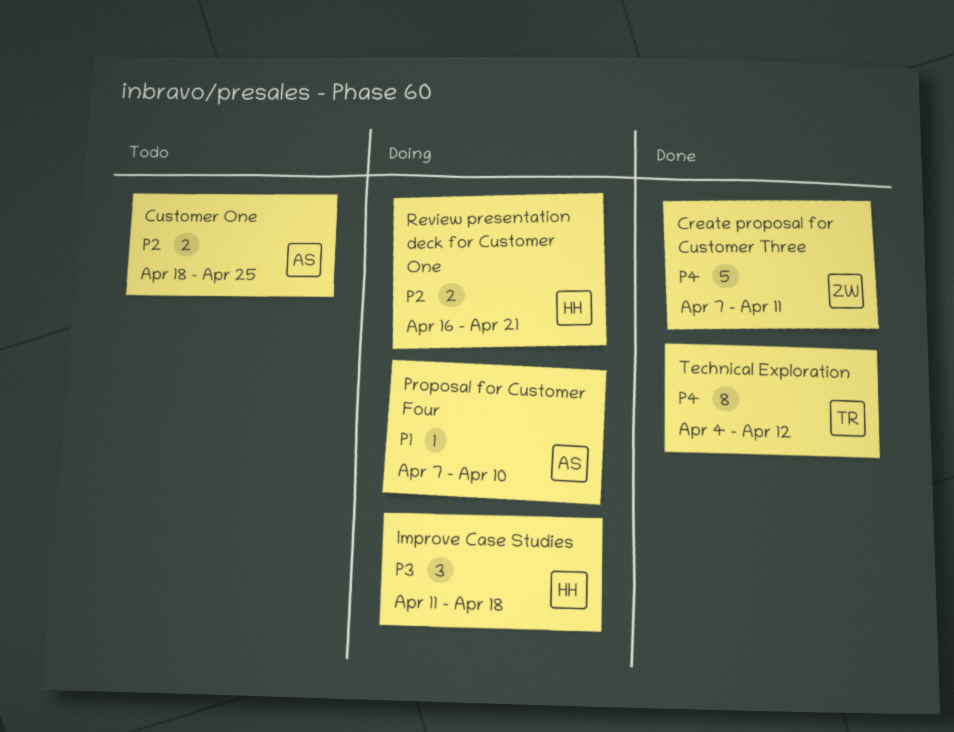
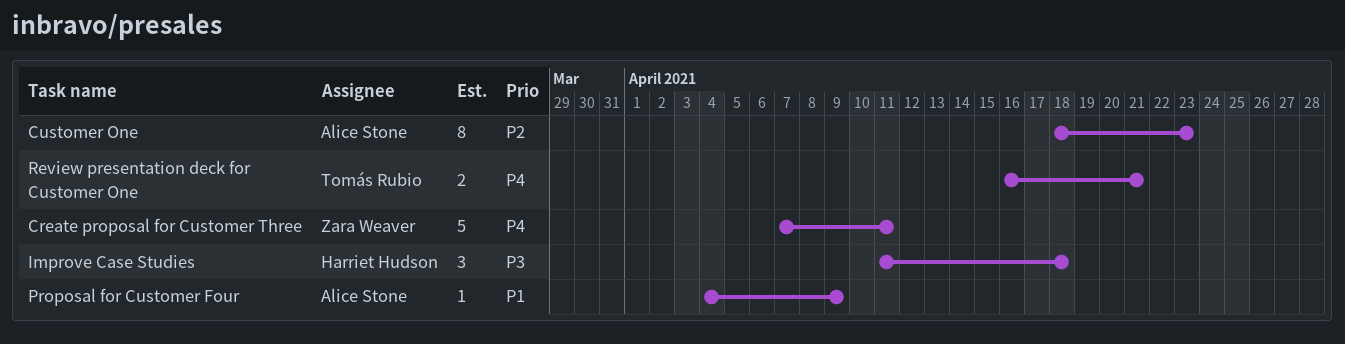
Customer One, estimate: 2 -> 8
Customer One, due: Apr 25 -> Apr 23
Proposal for Customer Four, start: Apr 7 -> Apr 4
Proposal for Customer Four, due: Apr 10 -> Apr 9
Review presentation deck for Customer One, owner: Harriet Hudson -> Tomás Rubio
Review presentation deck for Customer One, priority: P2 -> P4
Technical Exploration: present -> none

